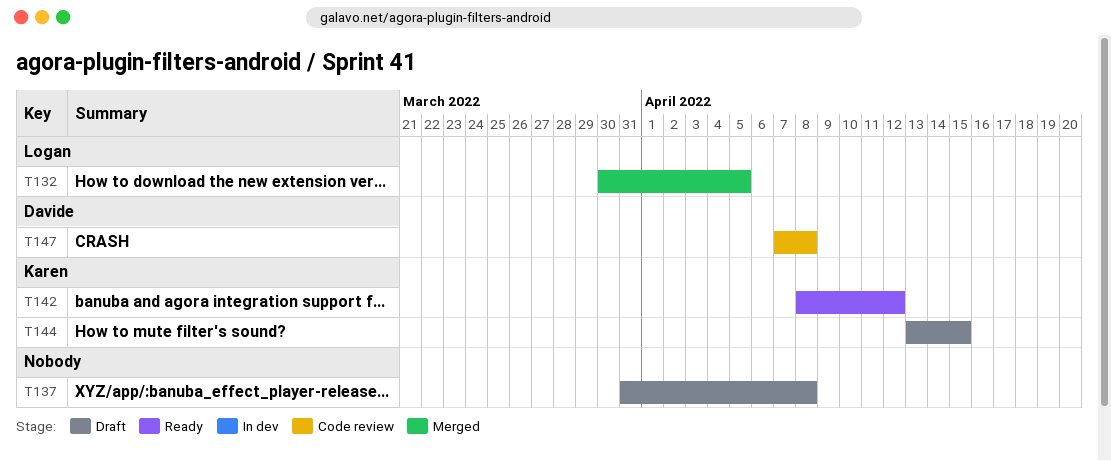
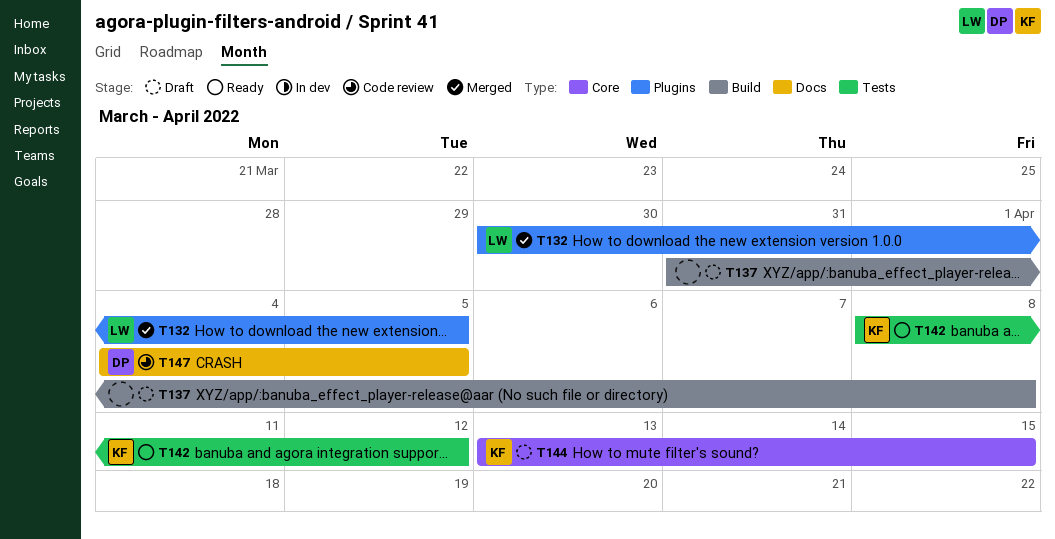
T147, start: Apr 7 -> Apr 4
T147, due: Apr 8 -> Apr 5

